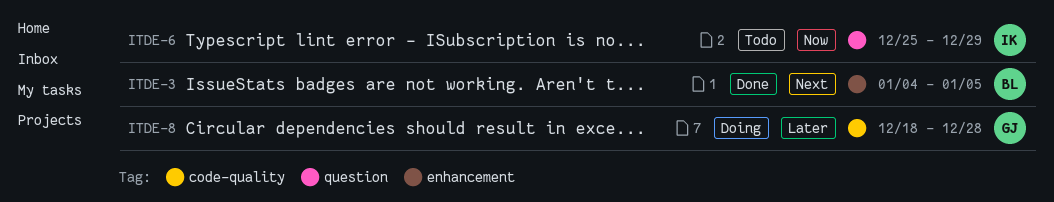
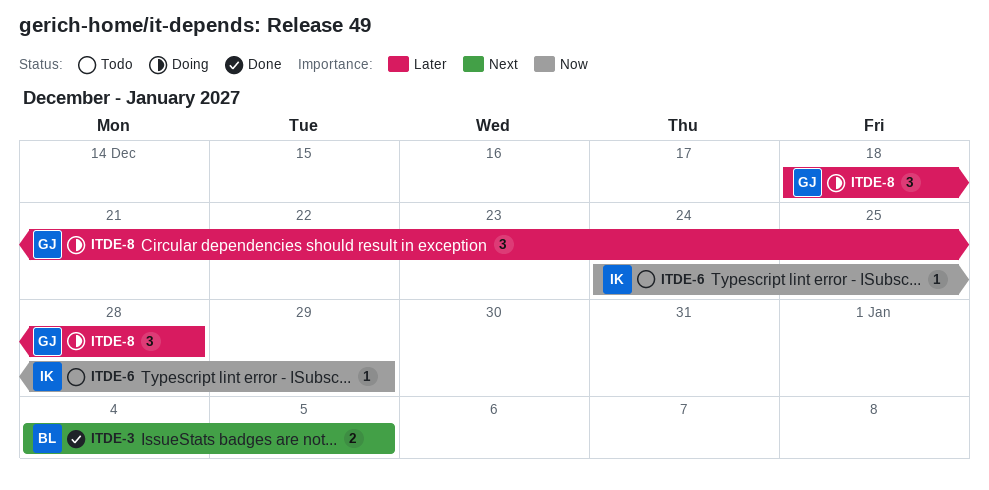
ITDE-6, start: Dec 25 -> Dec 24

